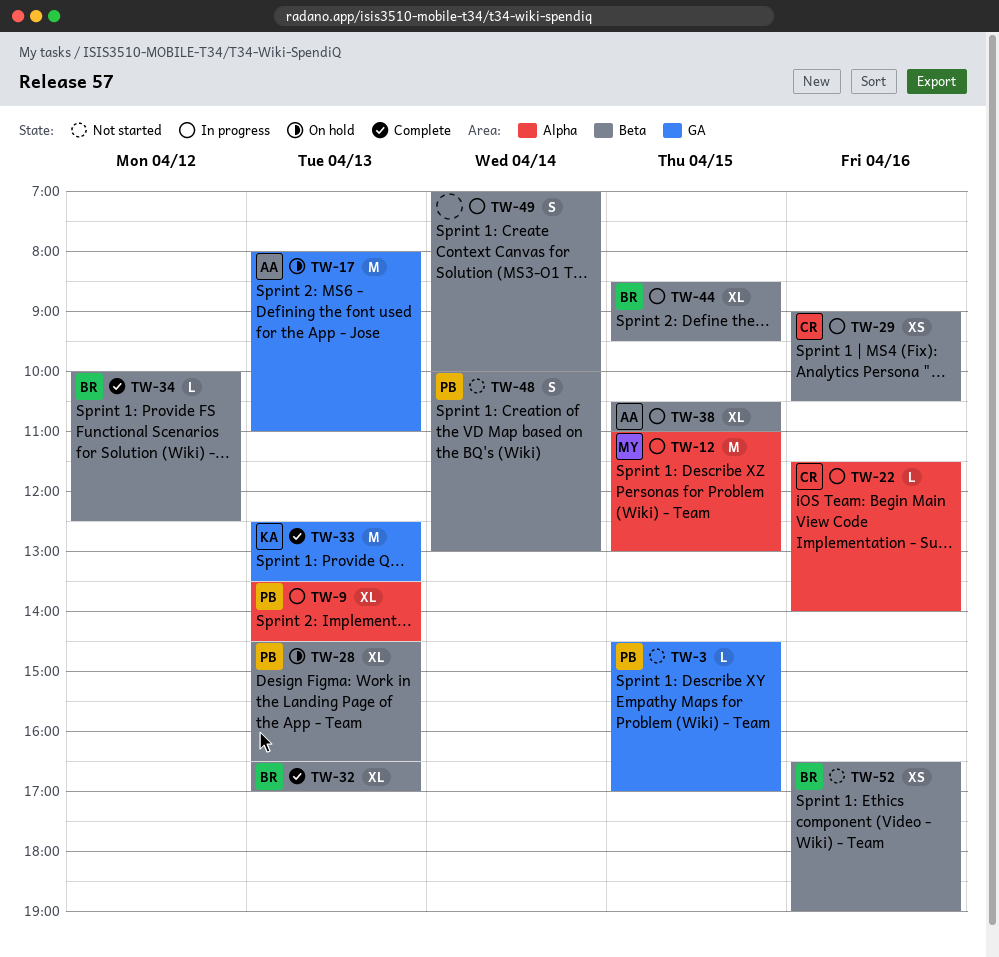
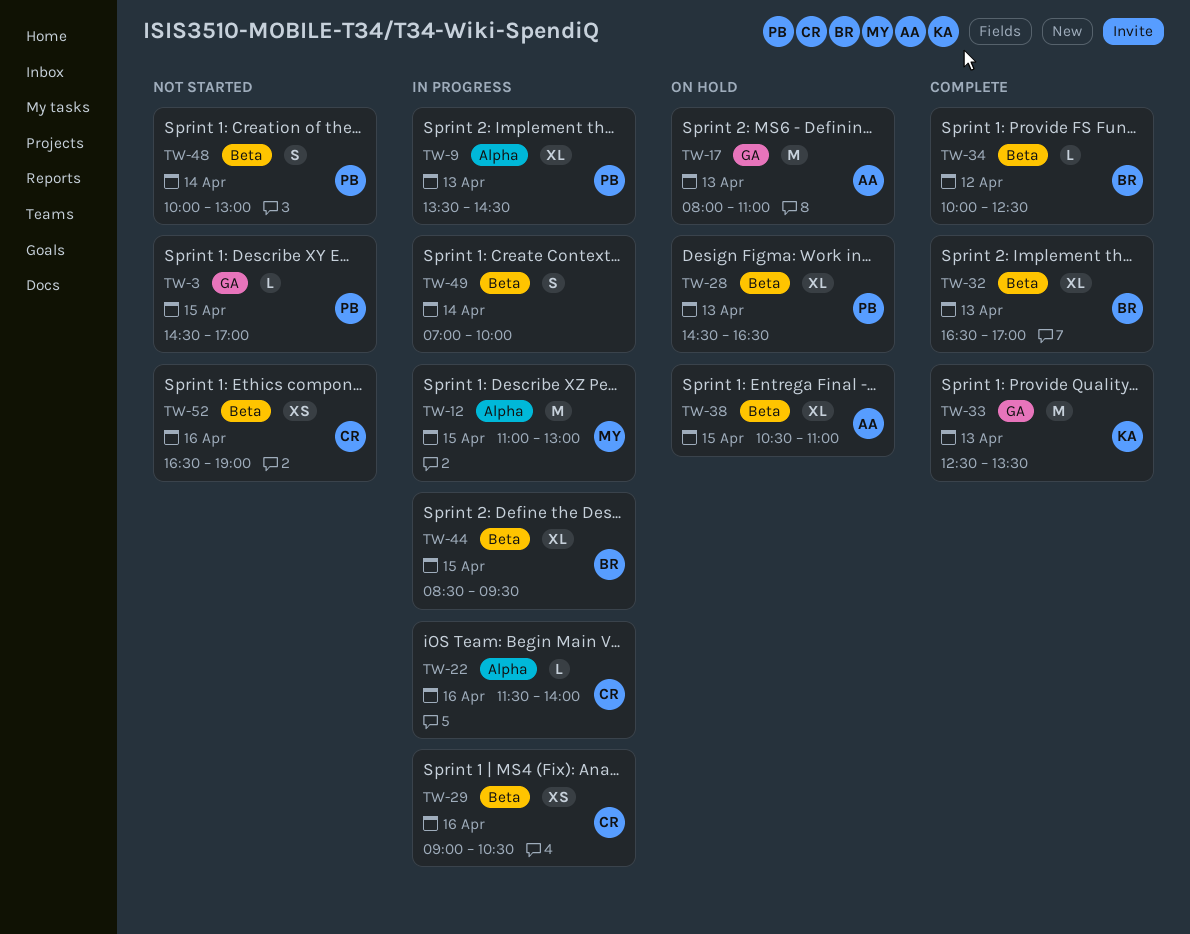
TW-38, status: In progress -> On hold
TW-52, owner: BR -> CR

